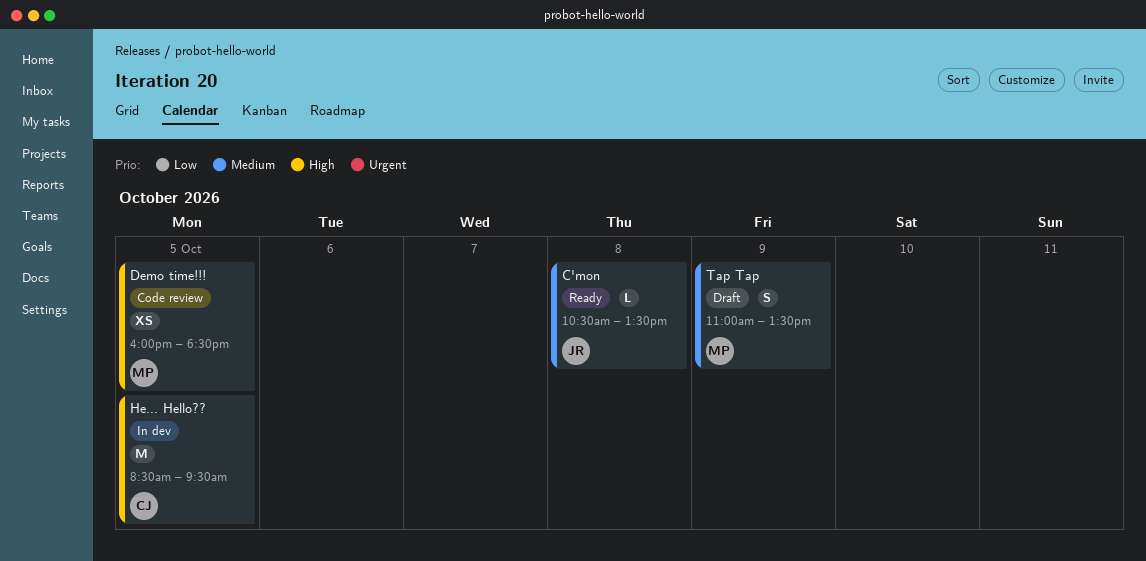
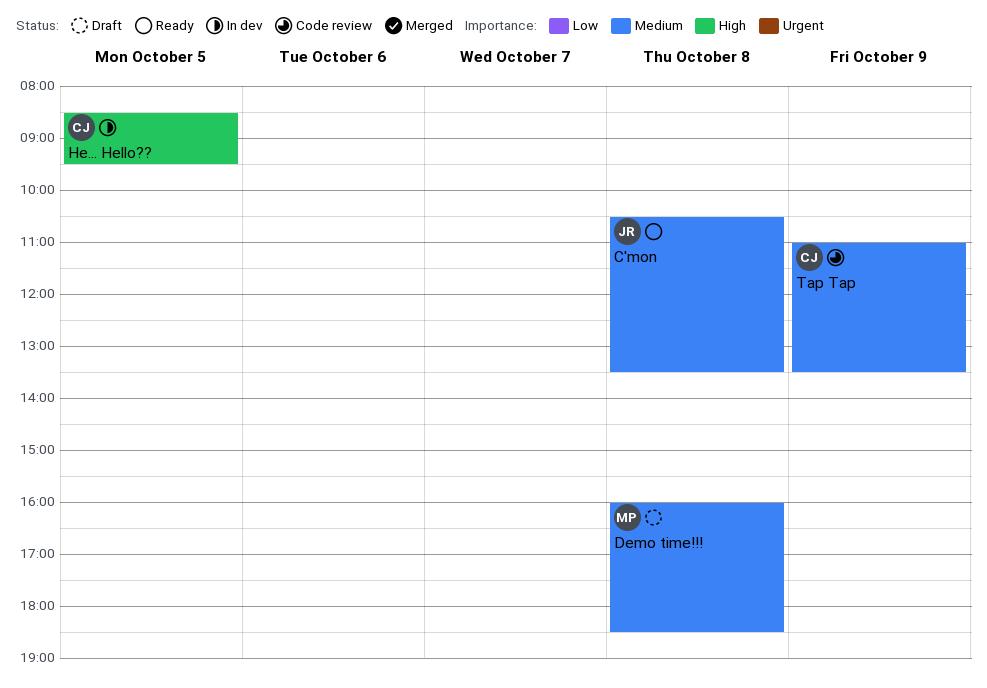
Demo time!!!, status: Code review -> Draft
Demo time!!!, priority: High -> Medium
Demo time!!!, day: Oct 5 -> Oct 8
Tap Tap, status: Draft -> Code review
Tap Tap, owner: MP -> CJ

